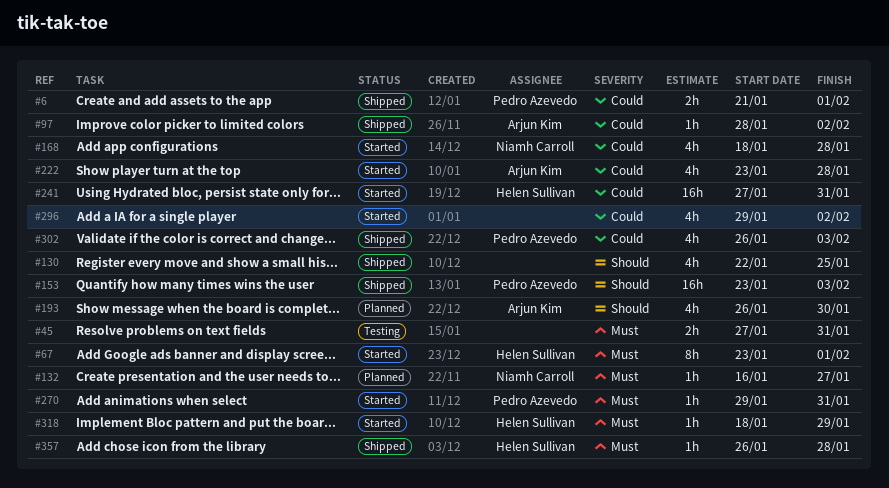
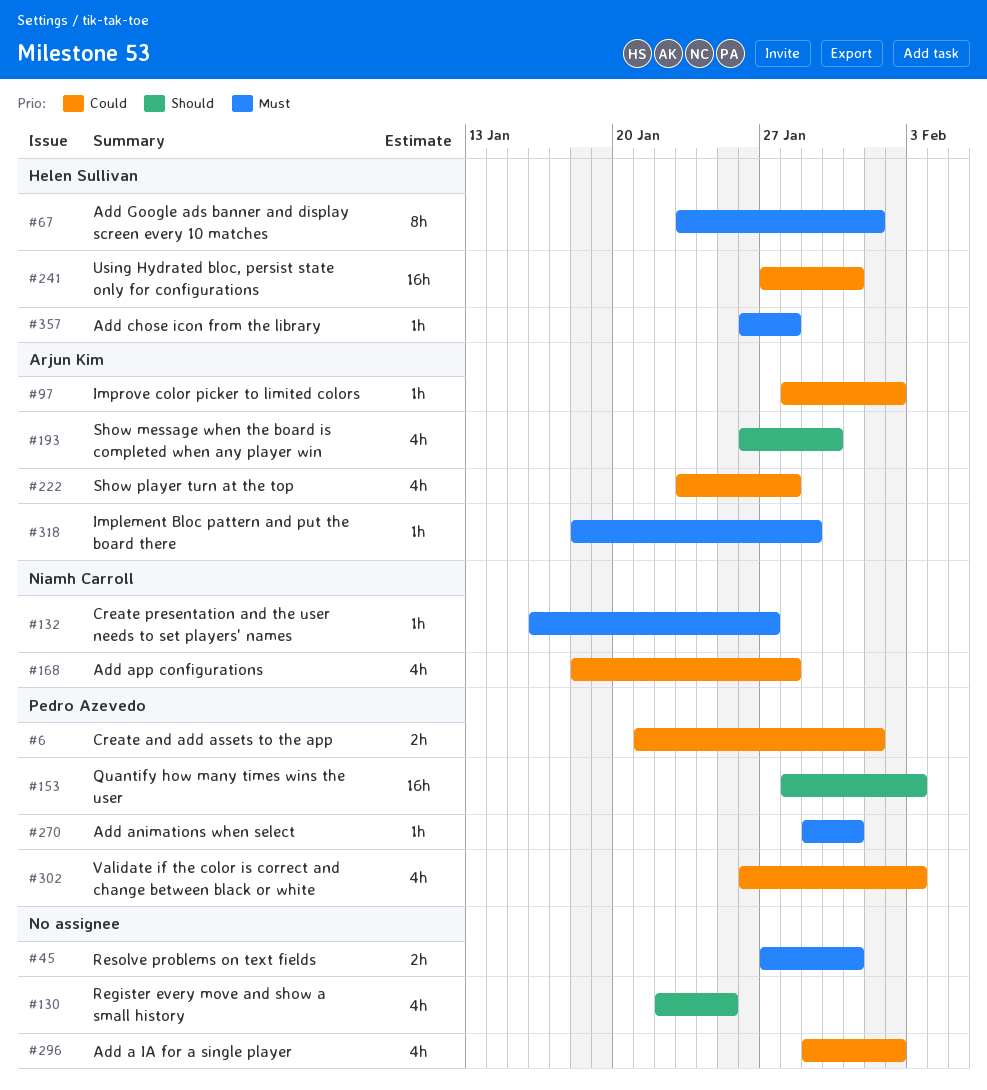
#153, start: Jan 23 -> Jan 28
#318, owner: Helen Sullivan -> Arjun Kim

